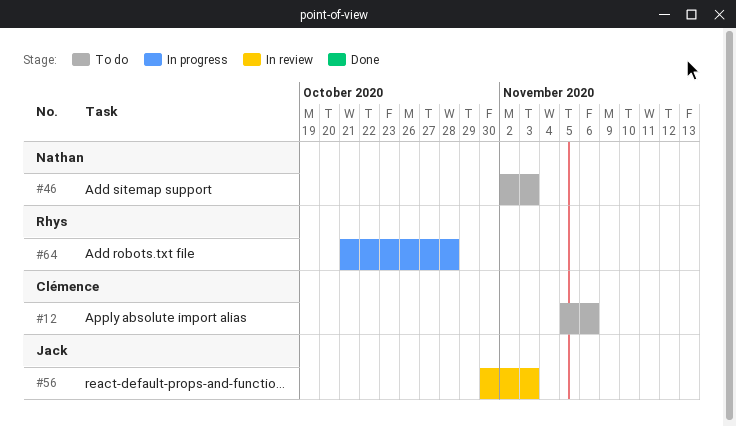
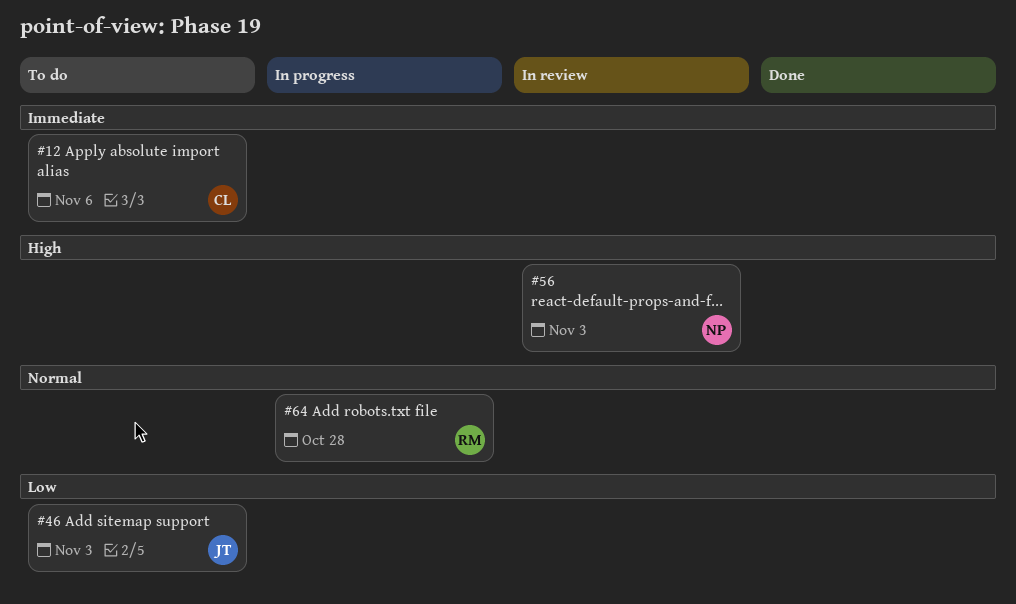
#46, owner: Nathan -> Jack
#56, owner: Jack -> Nathan

